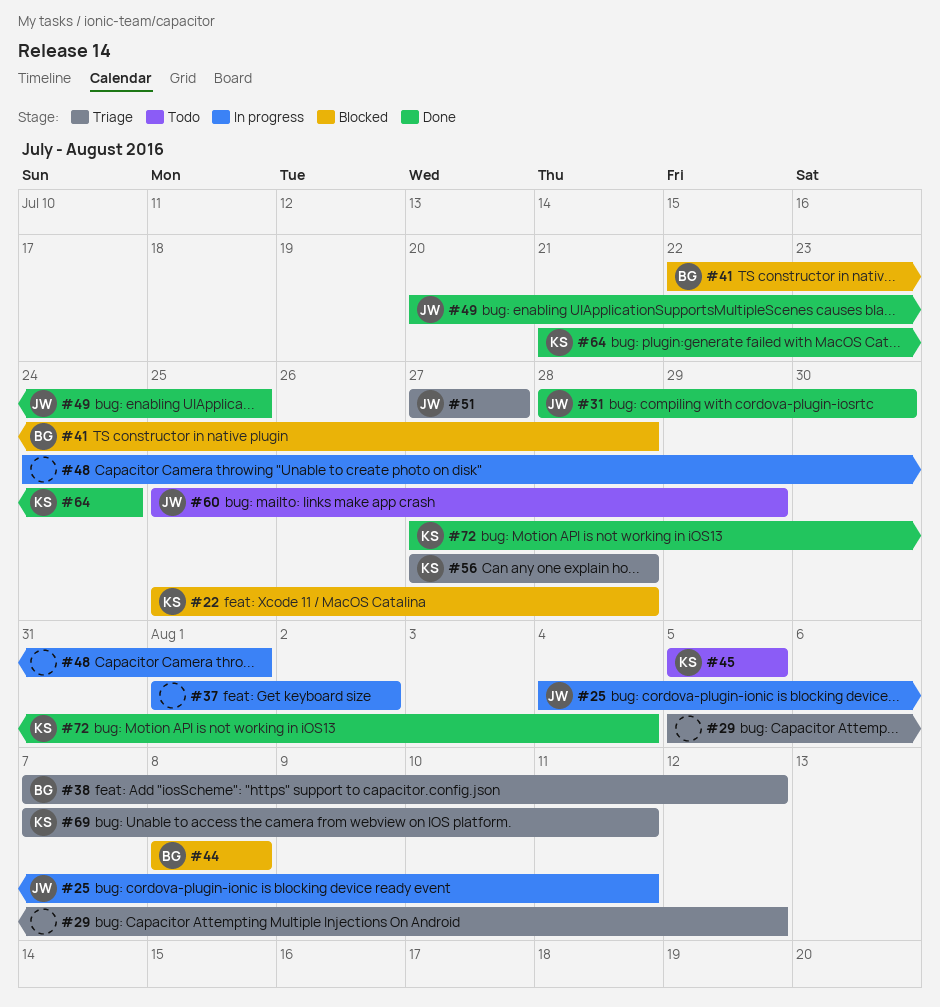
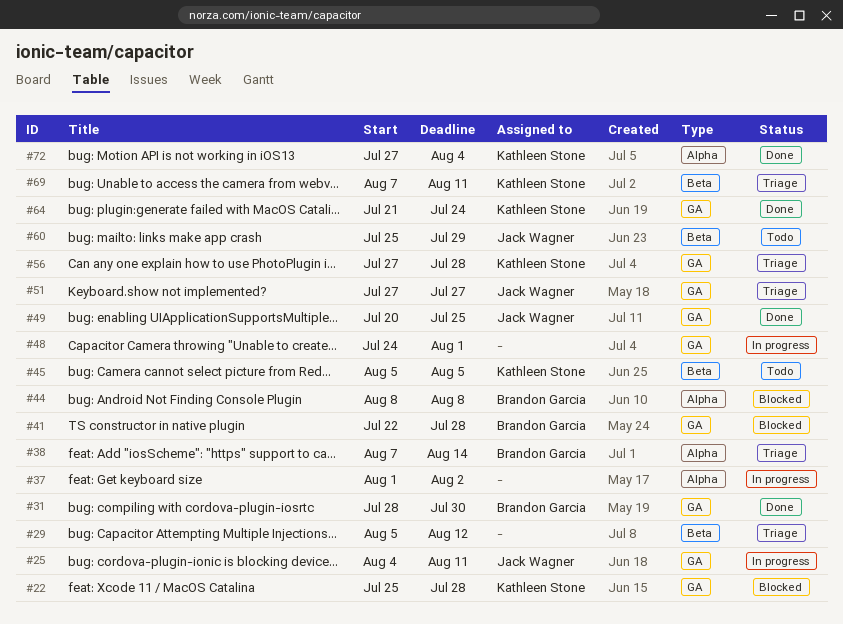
#31, owner: Jack Wagner -> Brandon Garcia
#38, due: Aug 12 -> Aug 14

